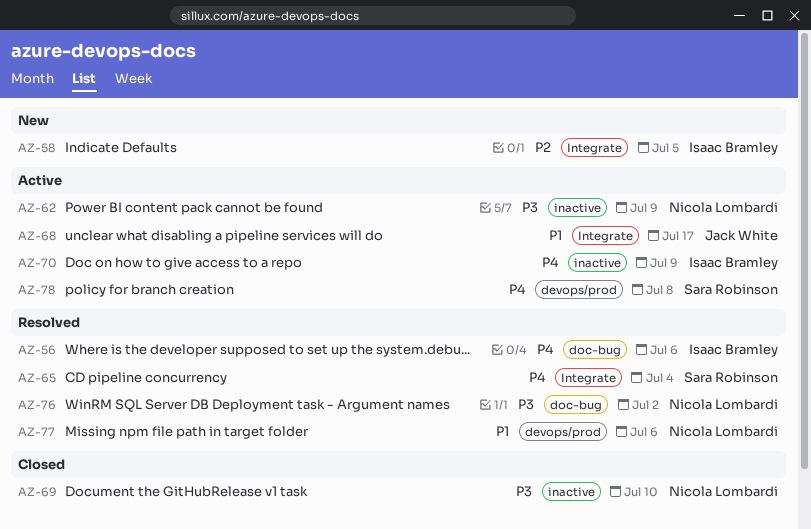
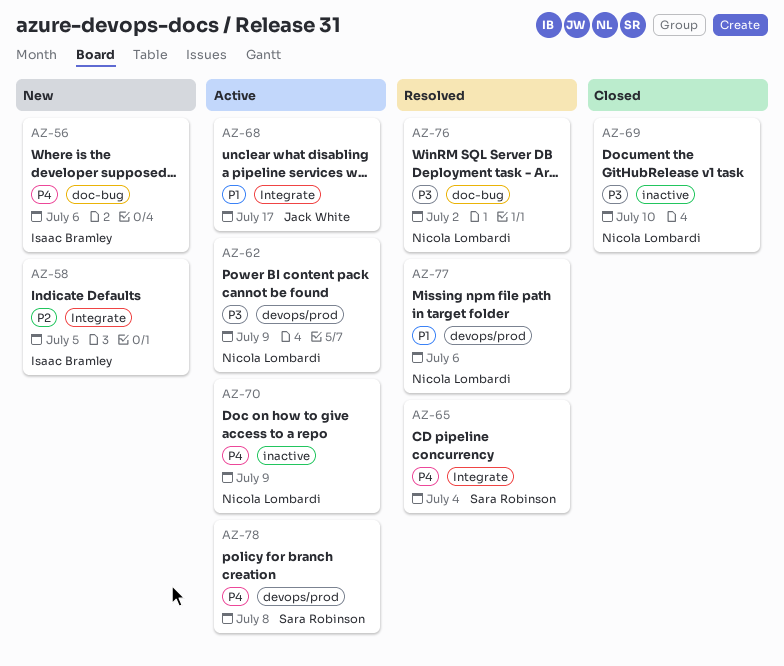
AZ-56, status: Resolved -> New
AZ-62, label: inactive -> devops/prod
AZ-70, owner: Isaac Bramley -> Nicola Lombardi

